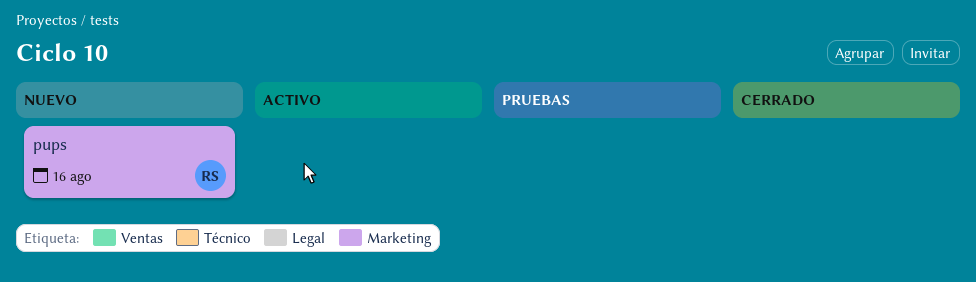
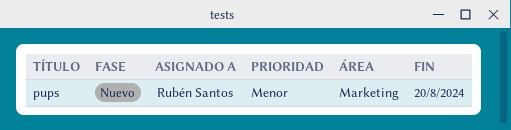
pups, due: Aug 16 -> Aug 20

